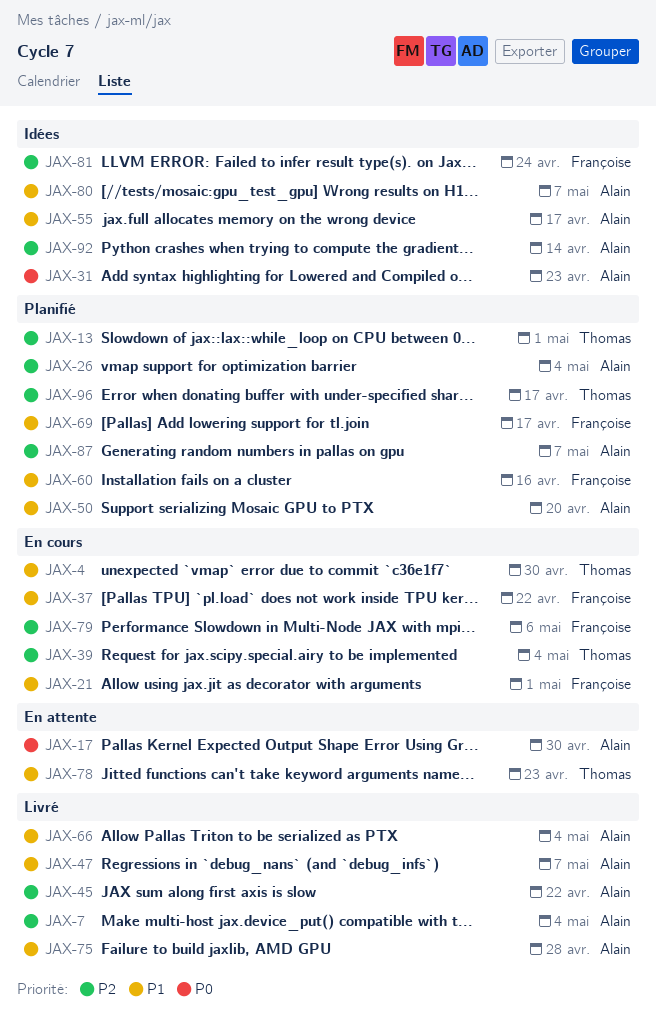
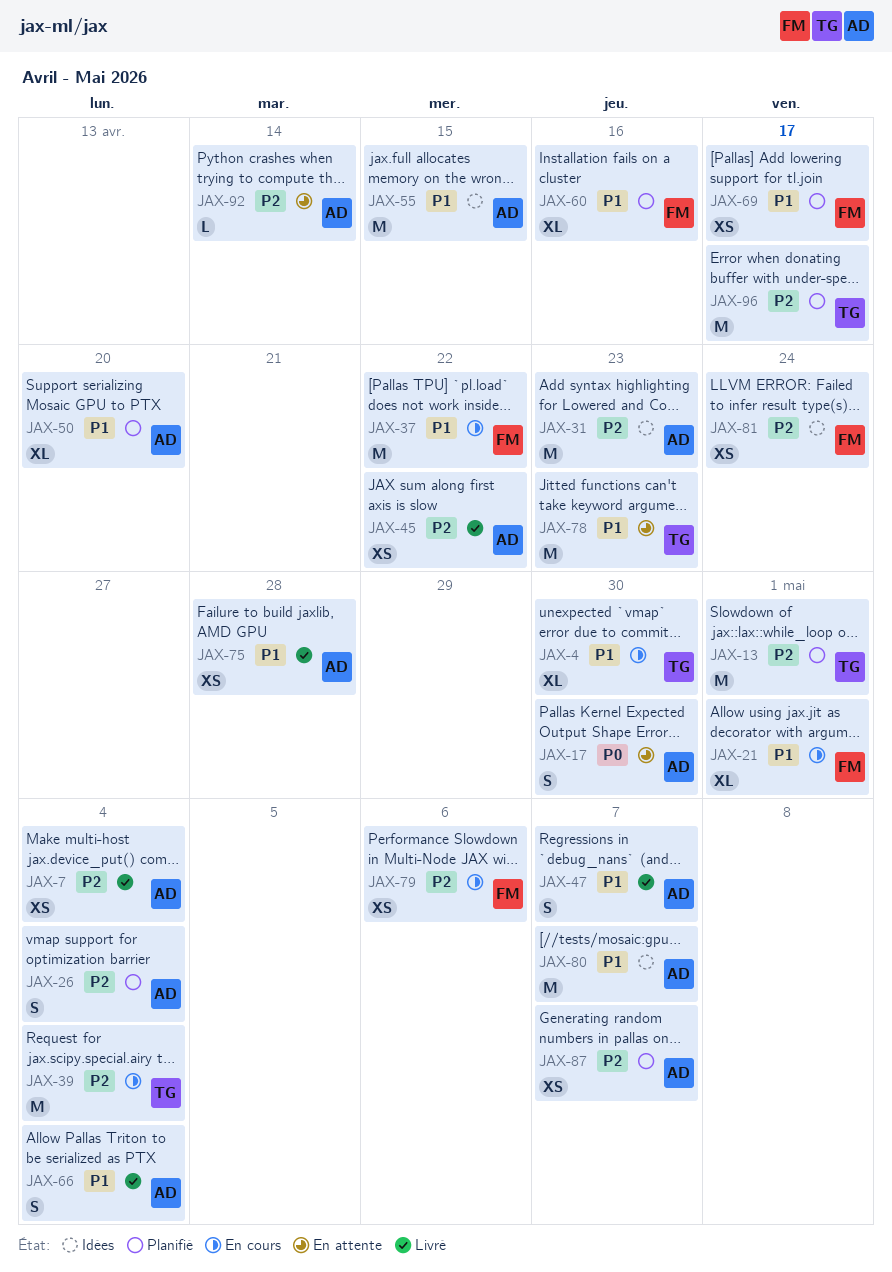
JAX-31, priority: P0 -> P2
JAX-55, due: Apr 17 -> Apr 15
JAX-92, status: Idées -> En attente

